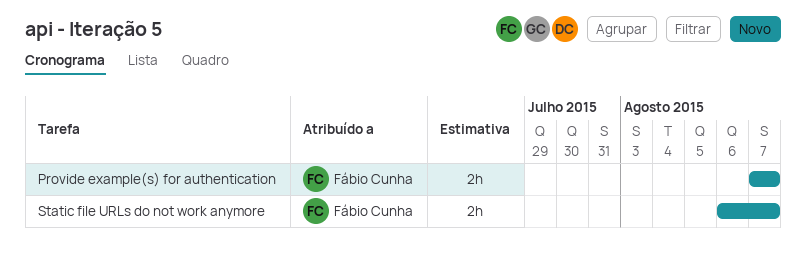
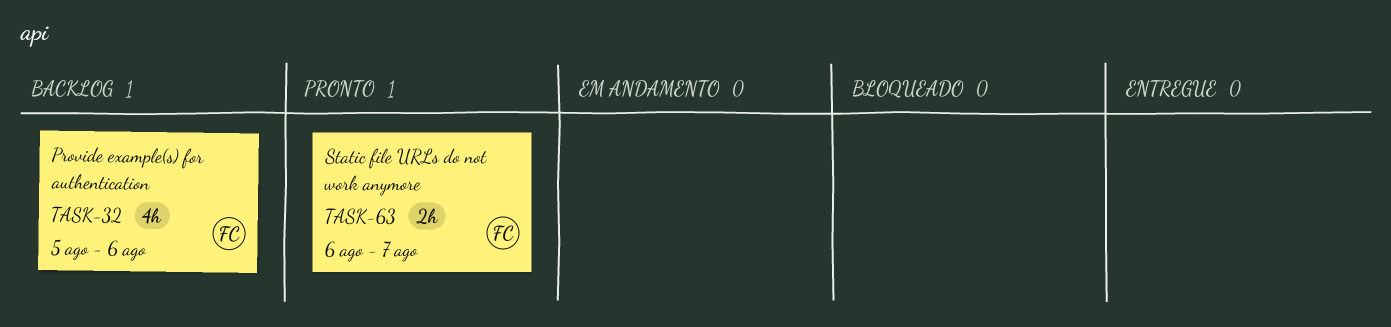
Provide example(s) for authentication, estimate: 2h -> 4h
Provide example(s) for authentication, start: Aug 7 -> Aug 5
Provide example(s) for authentication, due: Aug 7 -> Aug 6

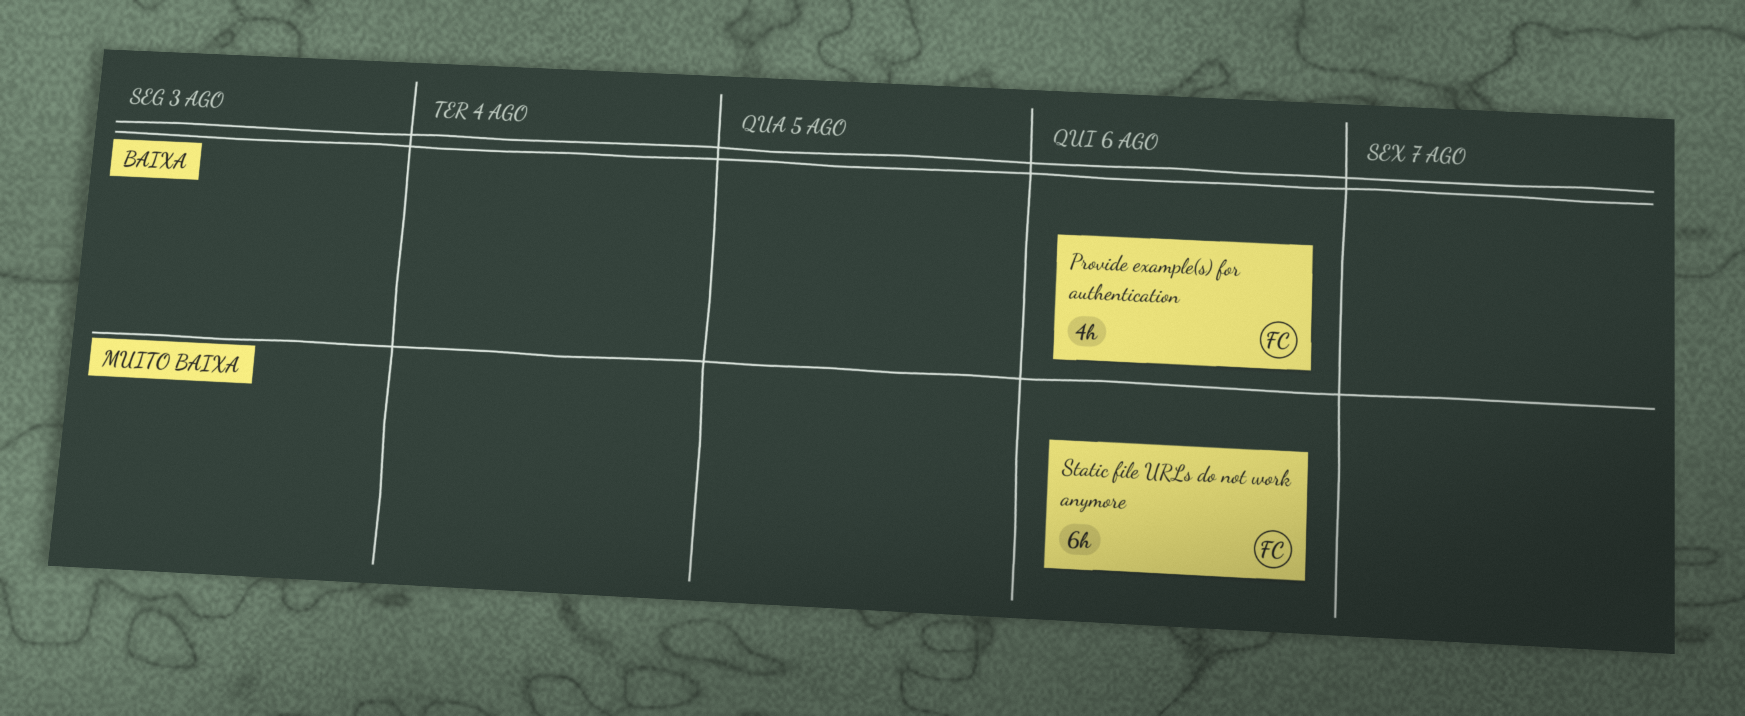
Static file URLs do not work anymore, estimate: 2h -> 6h
Static file URLs do not work anymore, due: Aug 7 -> Aug 6

